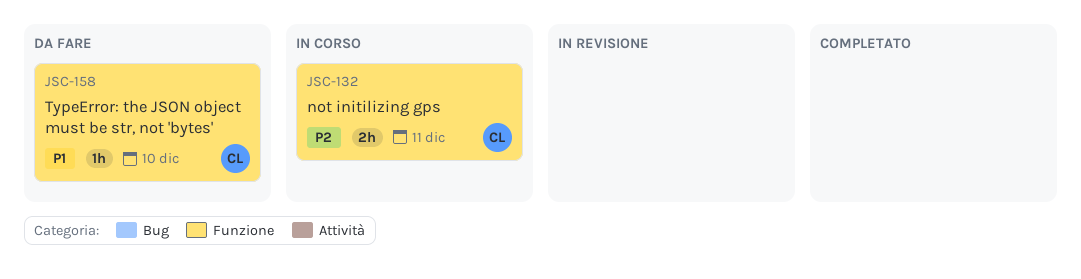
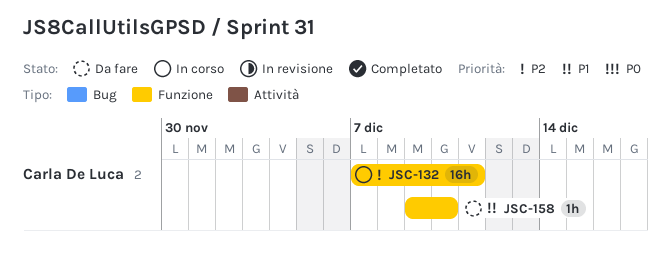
JSC-132, estimate: 2h -> 16h

